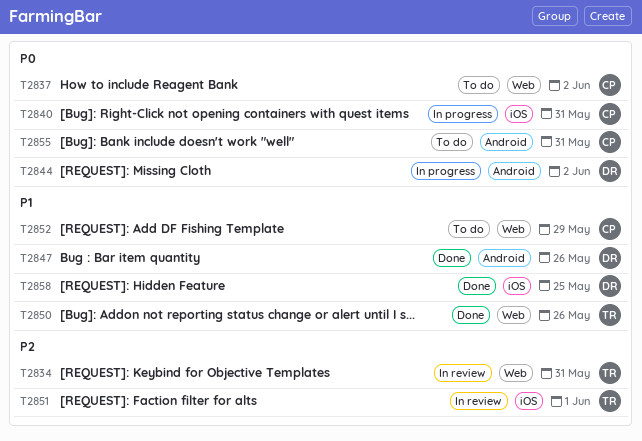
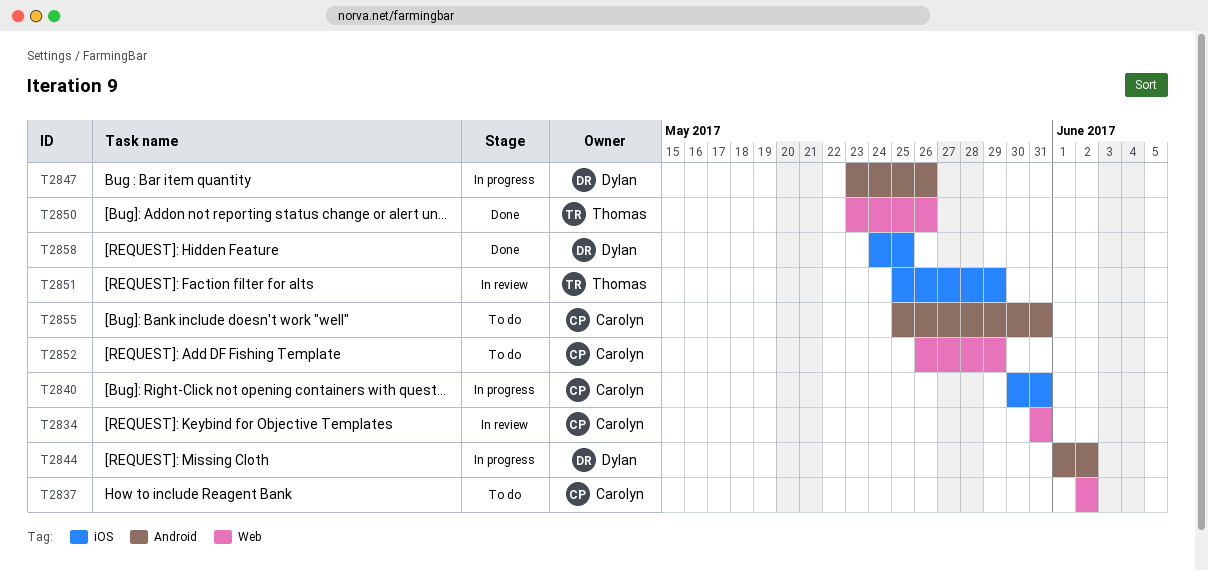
T2834, owner: Thomas -> Carolyn
T2847, status: Done -> In progress
T2851, due: Jun 1 -> May 29

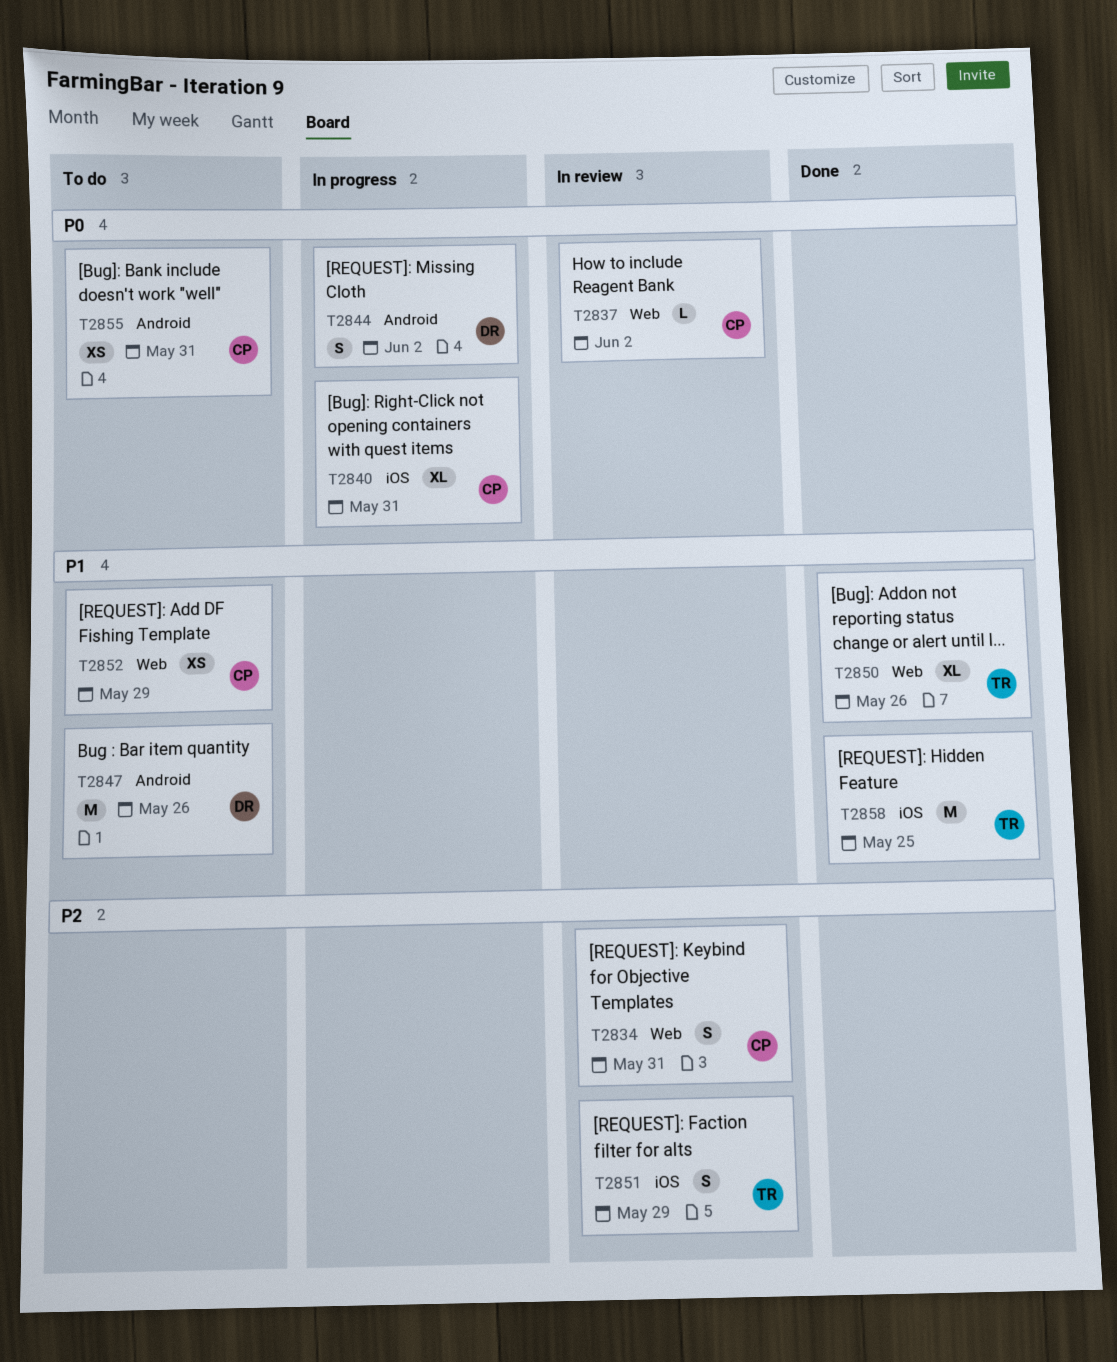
T2837, status: To do -> In review
T2847, status: In progress -> To do
T2858, owner: Dylan -> Thomas

